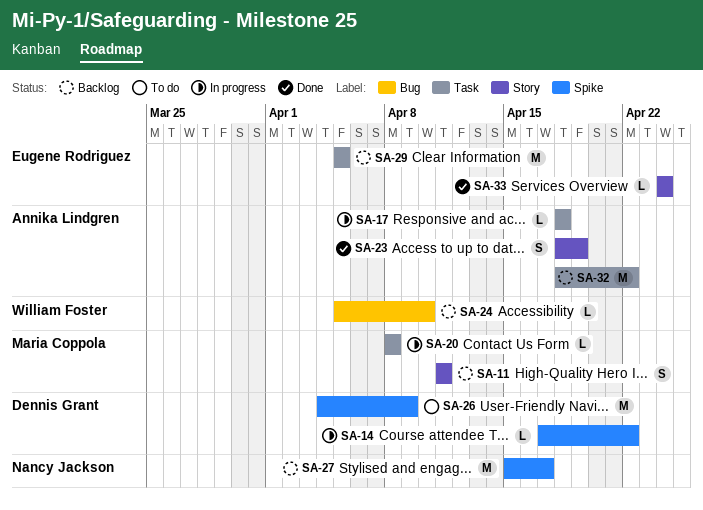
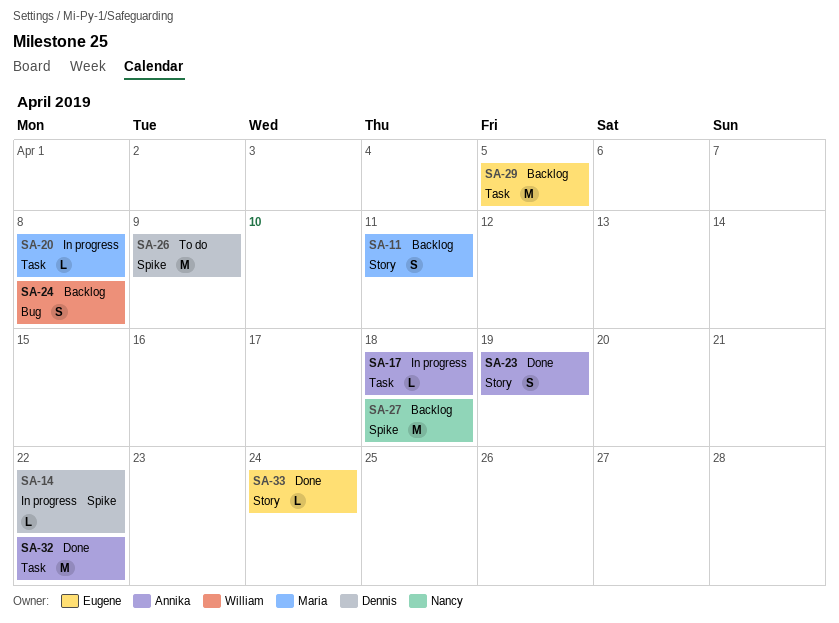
SA-24, estimate: L -> S
SA-24, due: Apr 10 -> Apr 8
SA-27, due: Apr 17 -> Apr 18
SA-32, status: Backlog -> Done

